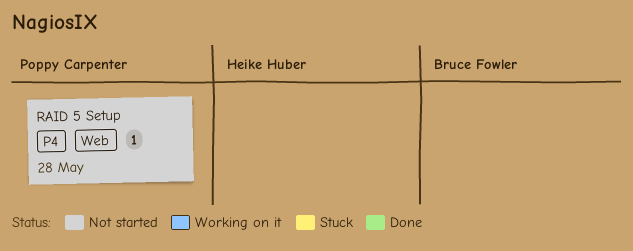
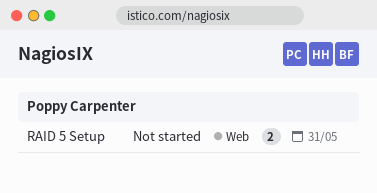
RAID 5 Setup, estimate: 1 -> 2
RAID 5 Setup, due: May 28 -> May 31

